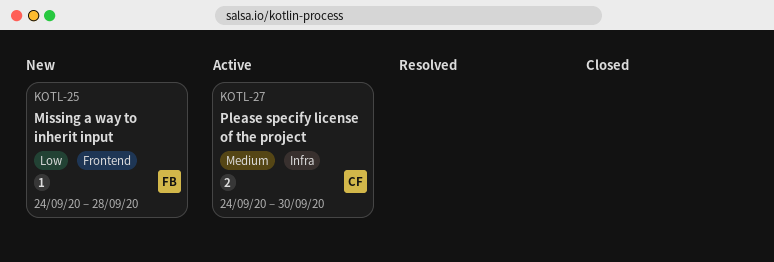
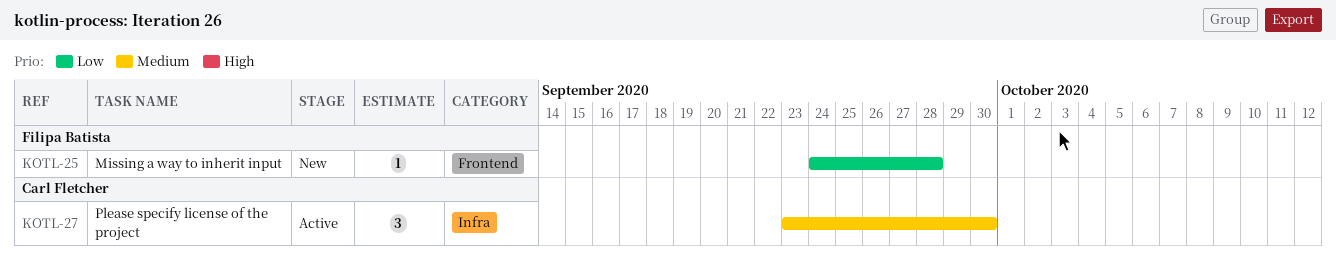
KOTL-27, estimate: 2 -> 3
KOTL-27, start: Sep 24 -> Sep 23

